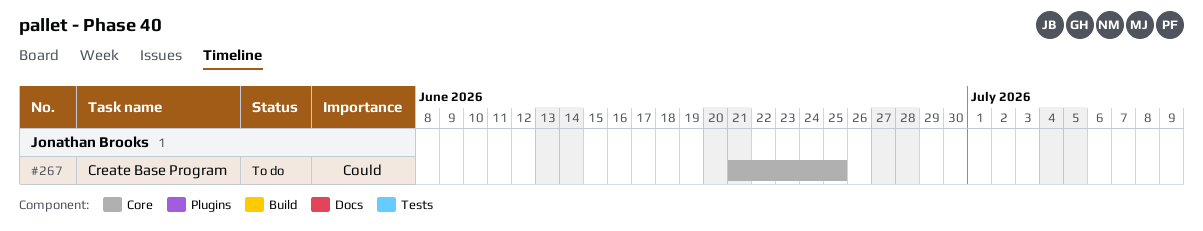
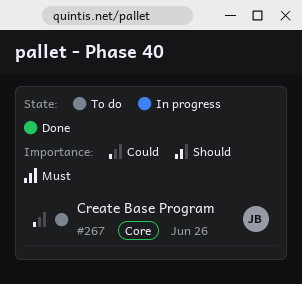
#267, due: Jun 25 -> Jun 26

